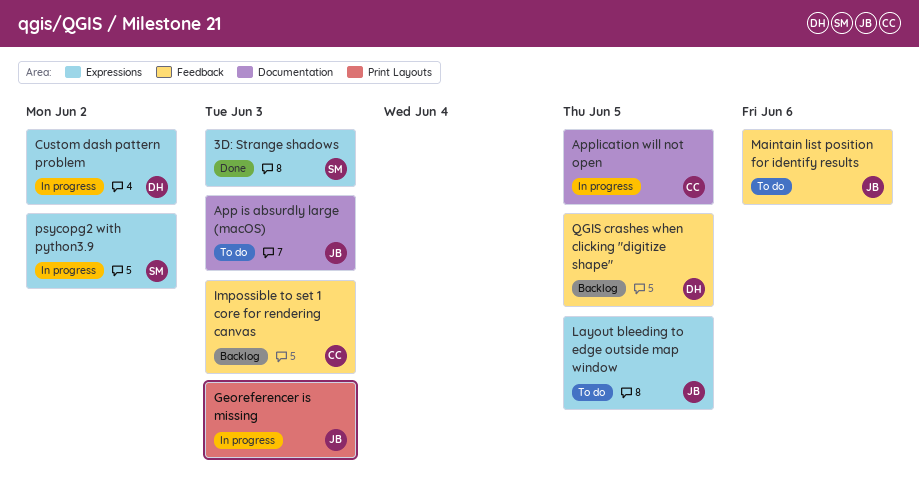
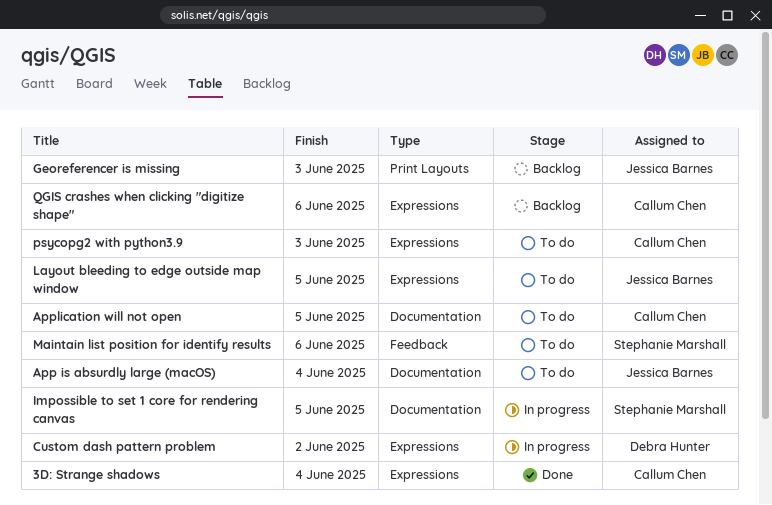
3D: Strange shadows, owner: Stephanie Marshall -> Callum Chen
3D: Strange shadows, due: Jun 3 -> Jun 4
App is absurdly large (macOS), due: Jun 3 -> Jun 4
Application will not open, status: In progress -> To do
Georeferencer is missing, status: In progress -> Backlog
Impossible to set 1 core for rendering canvas, status: Backlog -> In progress
Impossible to set 1 core for rendering canvas, owner: Callum Chen -> Stephanie Marshall
Impossible to set 1 core for rendering canvas, label: Feedback -> Documentation
Impossible to set 1 core for rendering canvas, due: Jun 3 -> Jun 5
Maintain list position for identify results, owner: Jessica Barnes -> Stephanie Marshall
psycopg2 with python3.9, status: In progress -> To do
psycopg2 with python3.9, owner: Stephanie Marshall -> Callum Chen
psycopg2 with python3.9, due: Jun 2 -> Jun 3
QGIS crashes when clicking "digitize shape", owner: Debra Hunter -> Callum Chen
QGIS crashes when clicking "digitize shape", label: Feedback -> Expressions
QGIS crashes when clicking "digitize shape", due: Jun 5 -> Jun 6

